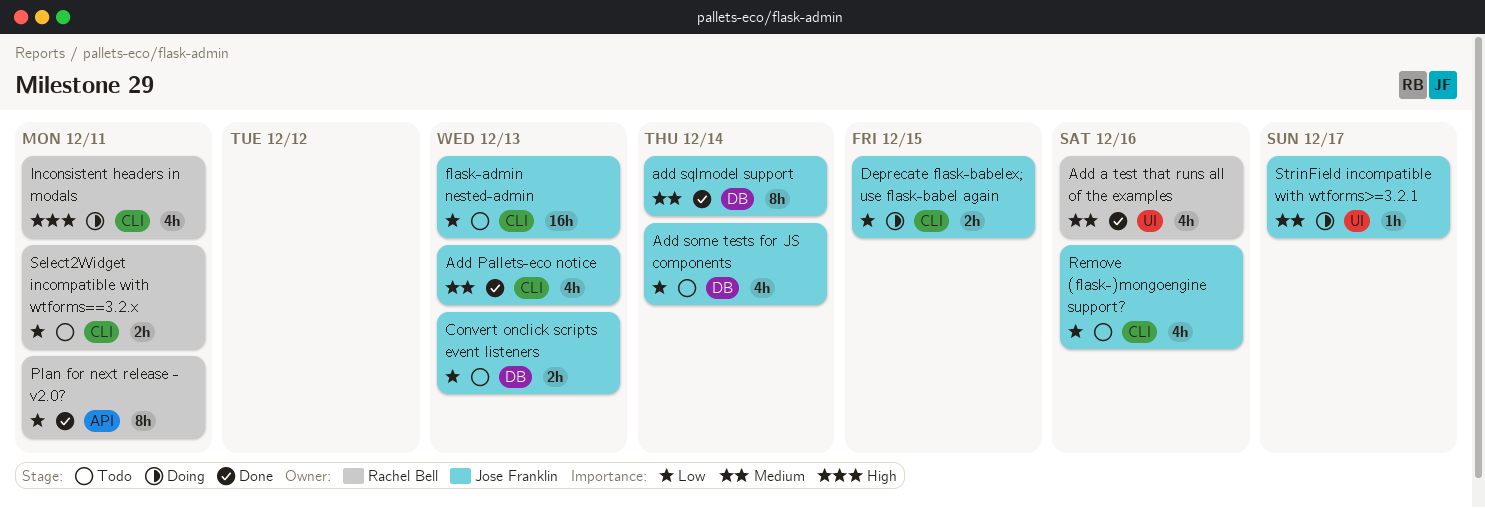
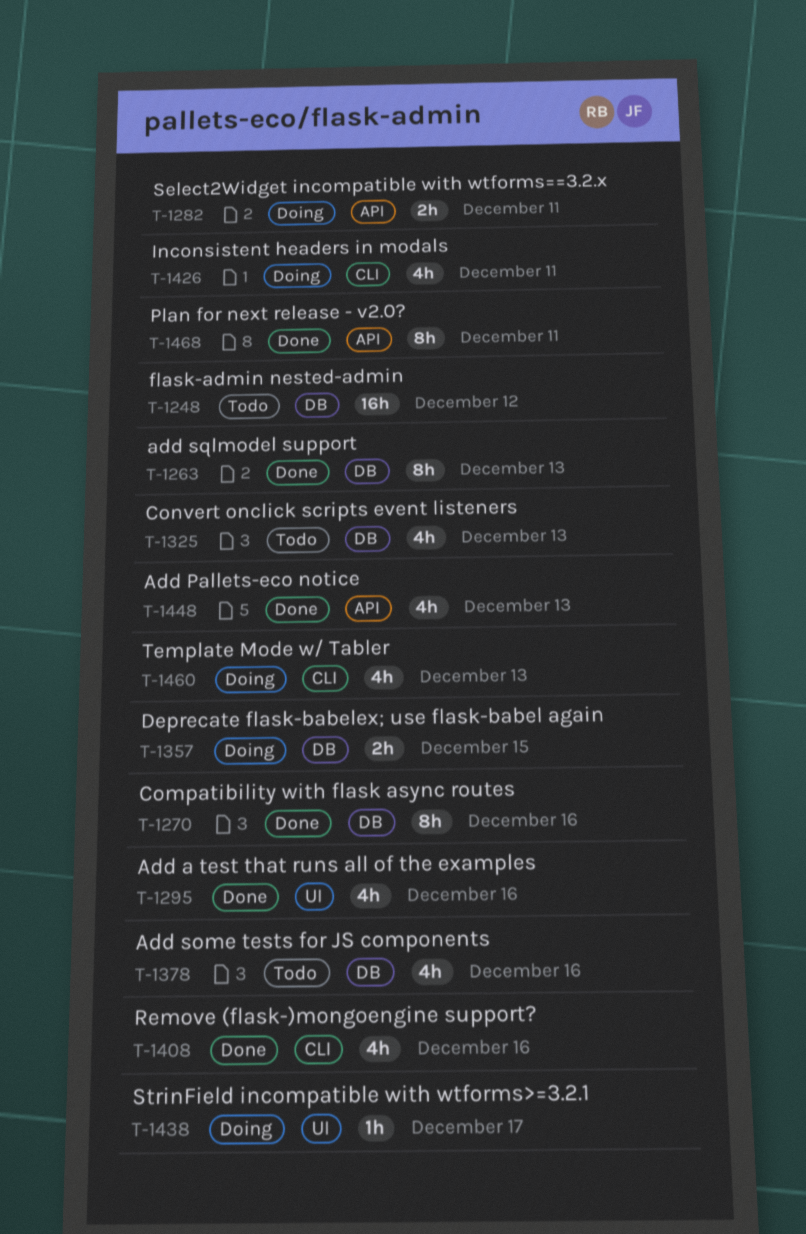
Add Pallets-eco notice, label: CLI -> API
Add some tests for JS components, due: Dec 14 -> Dec 16
add sqlmodel support, due: Dec 14 -> Dec 13
Compatibility with flask async routes: none -> present
Convert onclick scripts event listeners, estimate: 2h -> 4h
Deprecate flask-babelex; use flask-babel again, label: CLI -> DB
flask-admin nested-admin, label: CLI -> DB
flask-admin nested-admin, due: Dec 13 -> Dec 12
Remove (flask-)mongoengine support?, status: Todo -> Done
Select2Widget incompatible with wtforms==3.2.x, status: Todo -> Doing
Select2Widget incompatible with wtforms==3.2.x, label: CLI -> API
Template Mode w/ Tabler: none -> present

